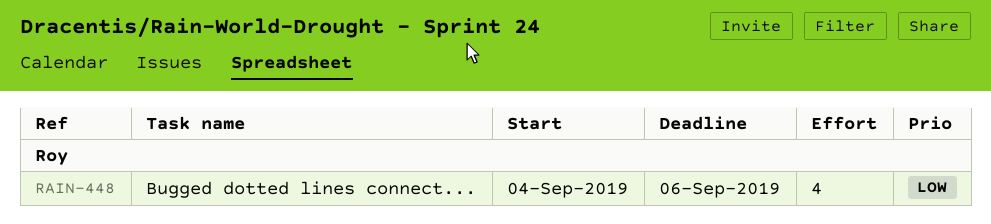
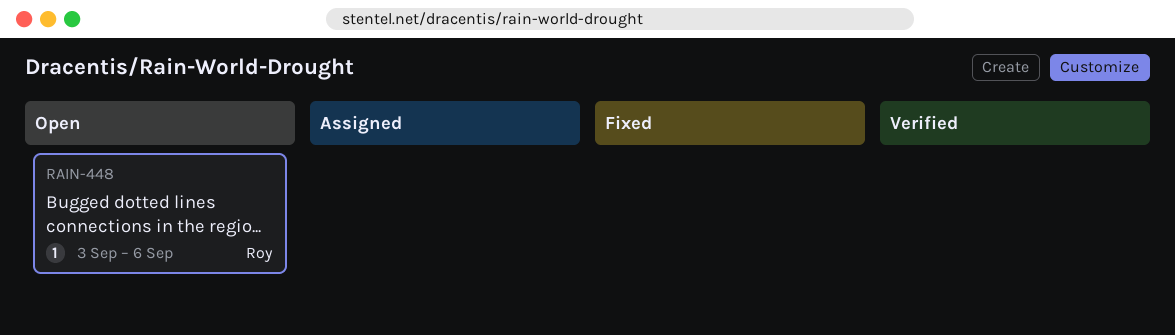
RAIN-448, estimate: 4 -> 1
RAIN-448, start: Sep 4 -> Sep 3

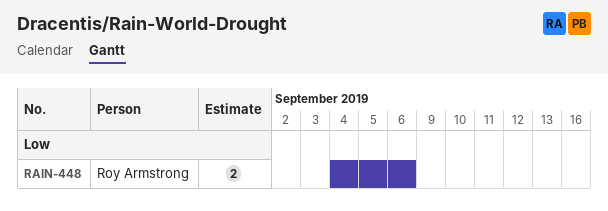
RAIN-448, estimate: 1 -> 2
RAIN-448, start: Sep 3 -> Sep 4

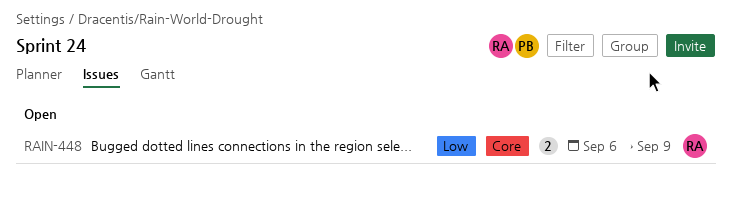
RAIN-448, start: Sep 4 -> Sep 6
RAIN-448, due: Sep 6 -> Sep 9

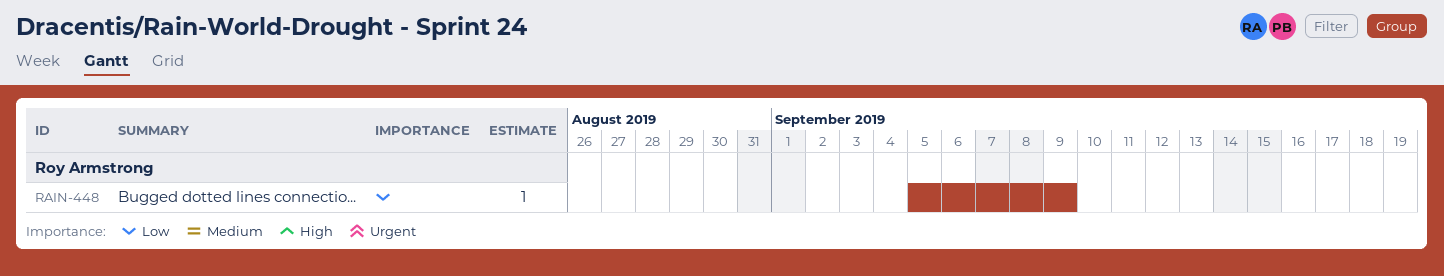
RAIN-448, estimate: 2 -> 1
RAIN-448, start: Sep 6 -> Sep 5

